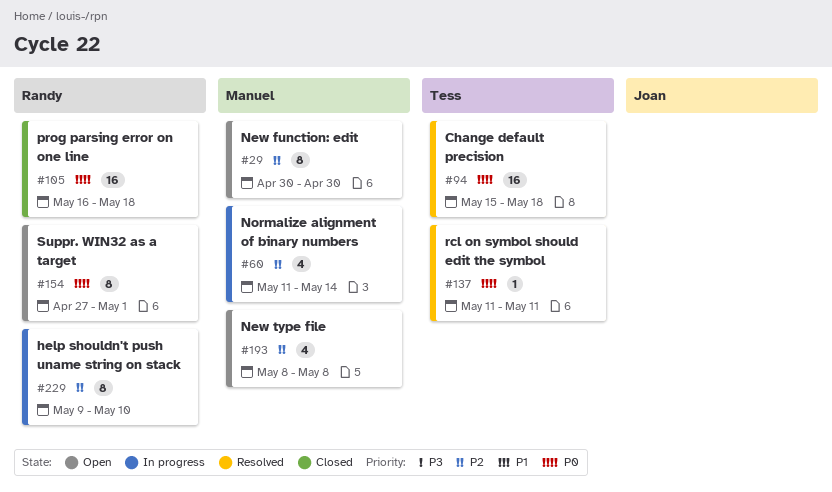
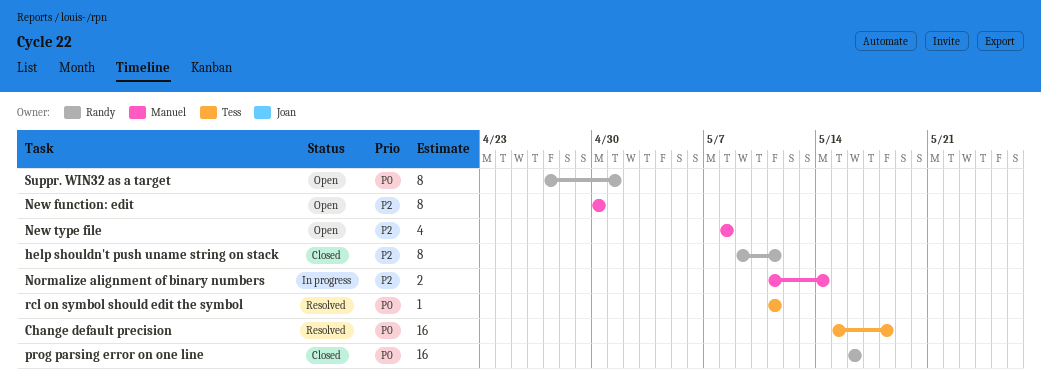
help shouldn't push uname string on stack, status: In progress -> Closed
help shouldn't push uname string on stack, due: May 10 -> May 11
Normalize alignment of binary numbers, estimate: 4 -> 2
prog parsing error on one line, due: May 18 -> May 16

